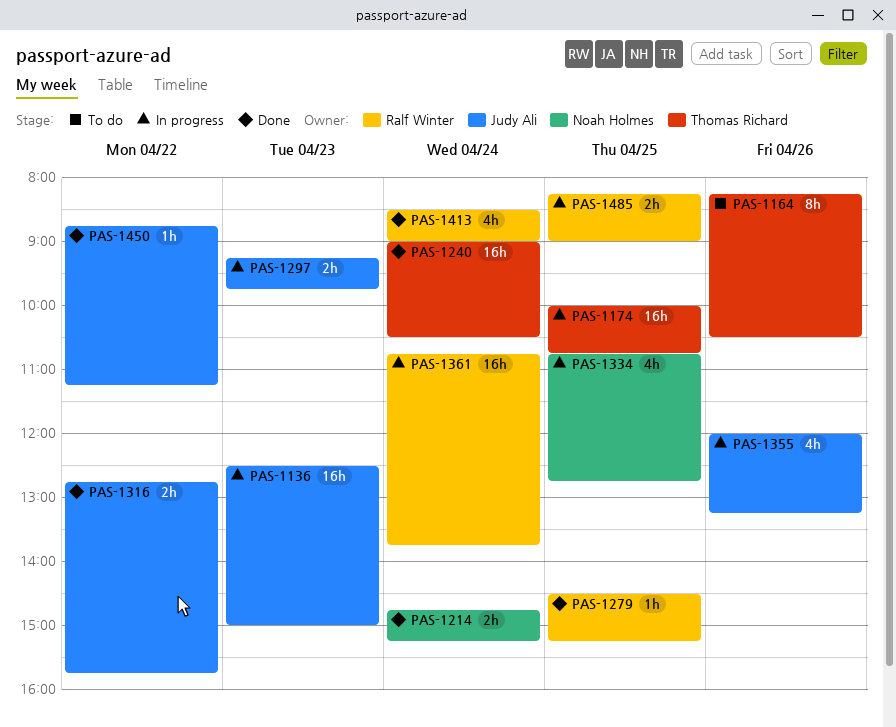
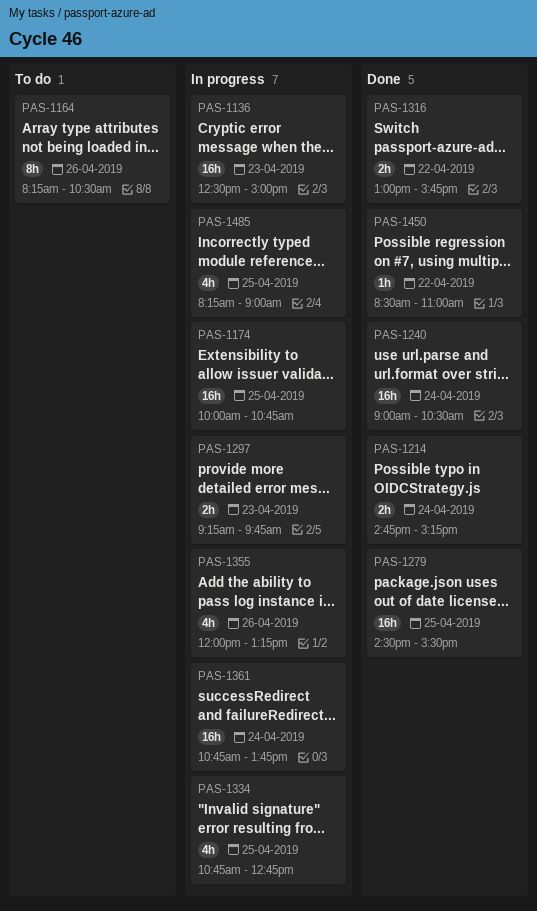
PAS-1279, estimate: 1h -> 16h
PAS-1279, ends: 15:15 -> 15:30
PAS-1316, begins: 12:45 -> 13:00
PAS-1413: present -> none
PAS-1450, begins: 08:45 -> 08:30
PAS-1450, ends: 11:15 -> 11:00
PAS-1485, estimate: 2h -> 4h

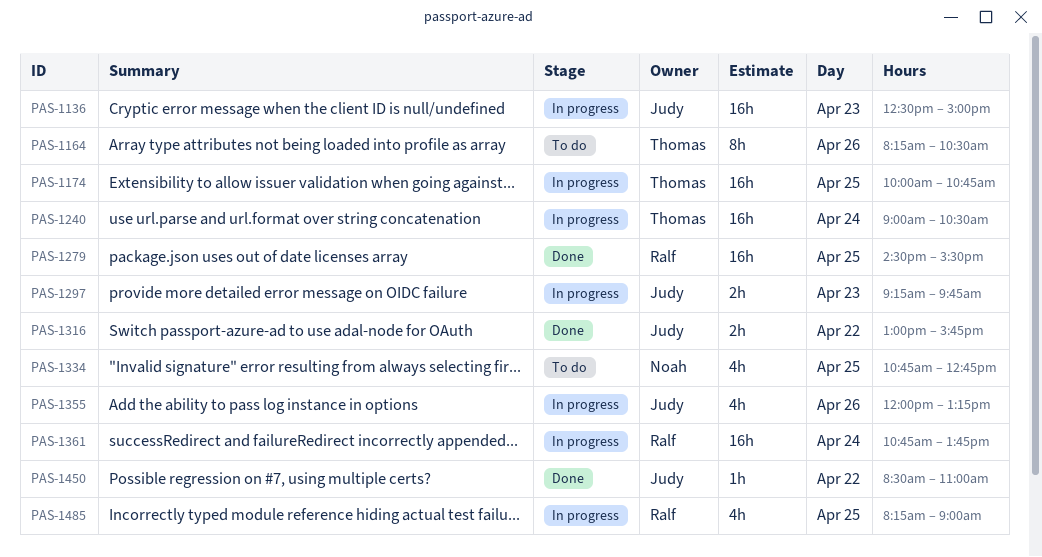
PAS-1214: present -> none
PAS-1240, status: Done -> In progress
PAS-1334, status: In progress -> To do

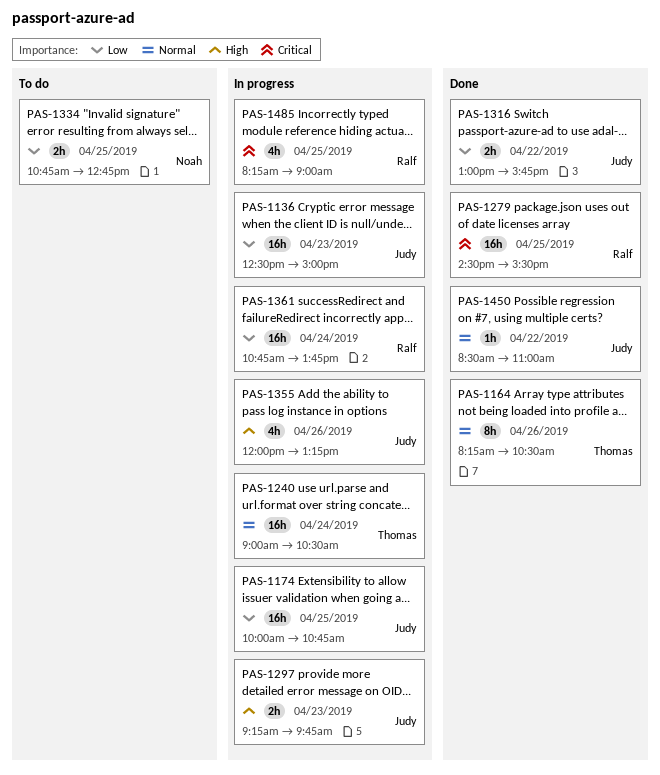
PAS-1164, status: To do -> Done
PAS-1174, owner: Thomas -> Judy
PAS-1334, estimate: 4h -> 2h

